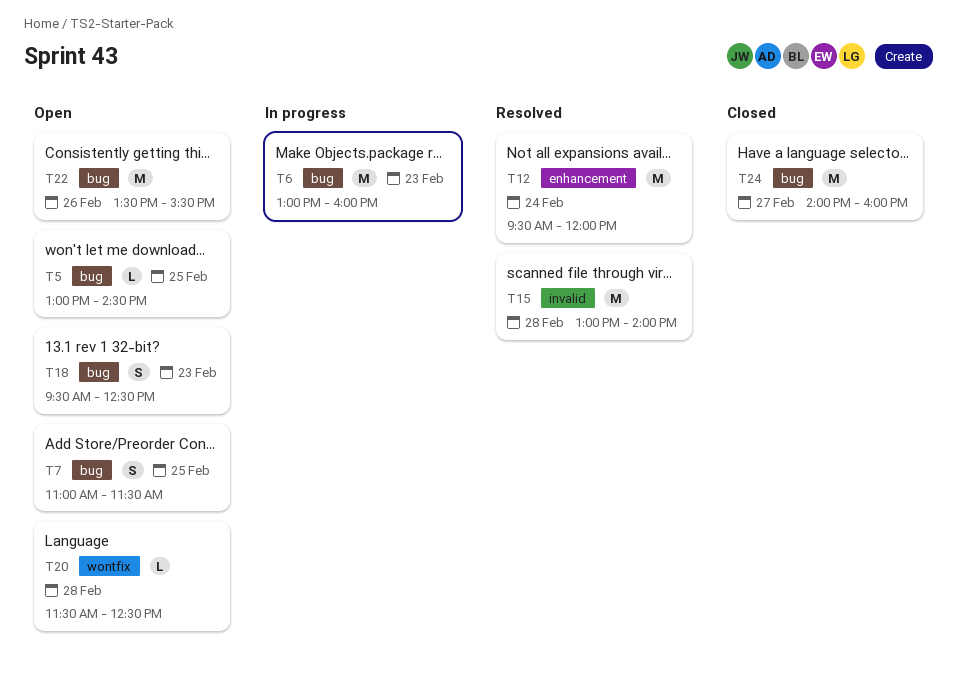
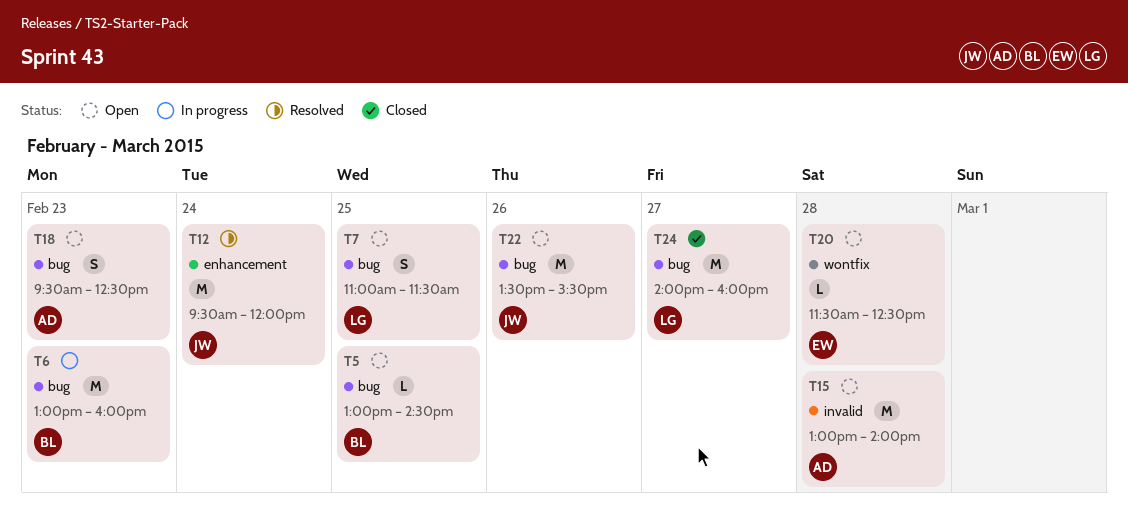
T15, status: Resolved -> Open

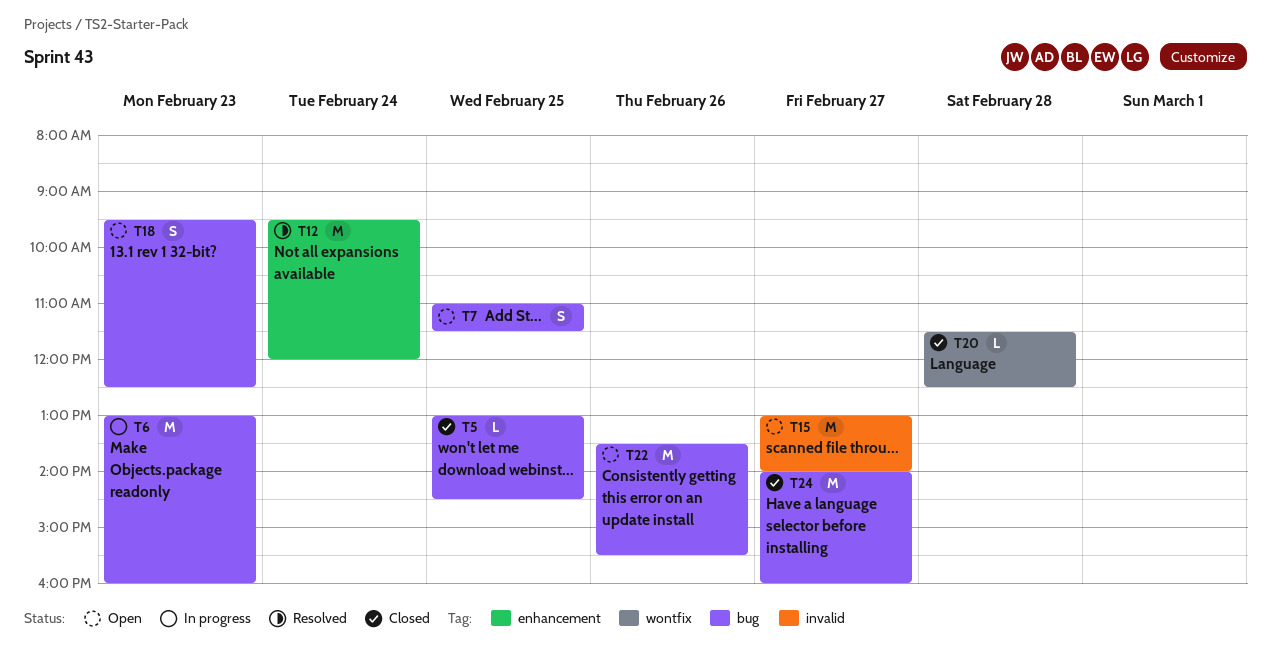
T5, status: Open -> Closed
T15, day: Feb 28 -> Feb 27
T20, status: Open -> Closed

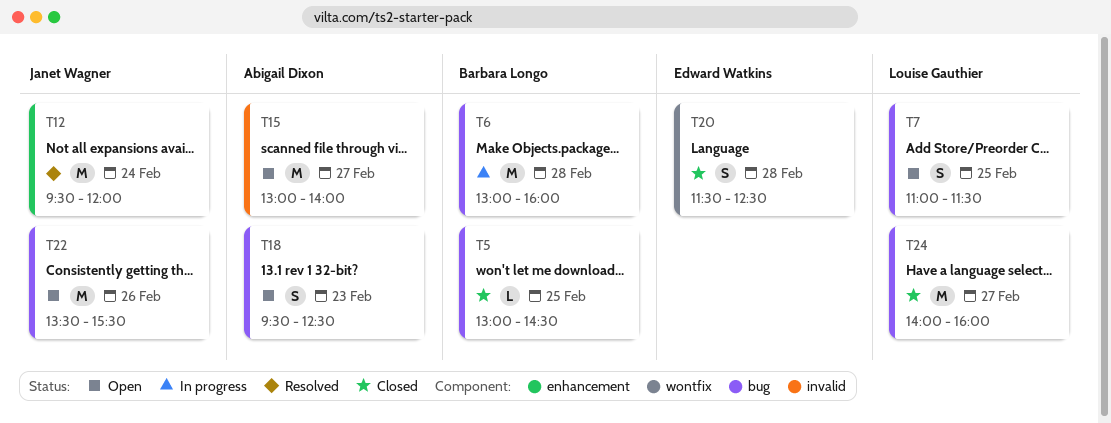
T6, day: Feb 23 -> Feb 28
T20, estimate: L -> S

